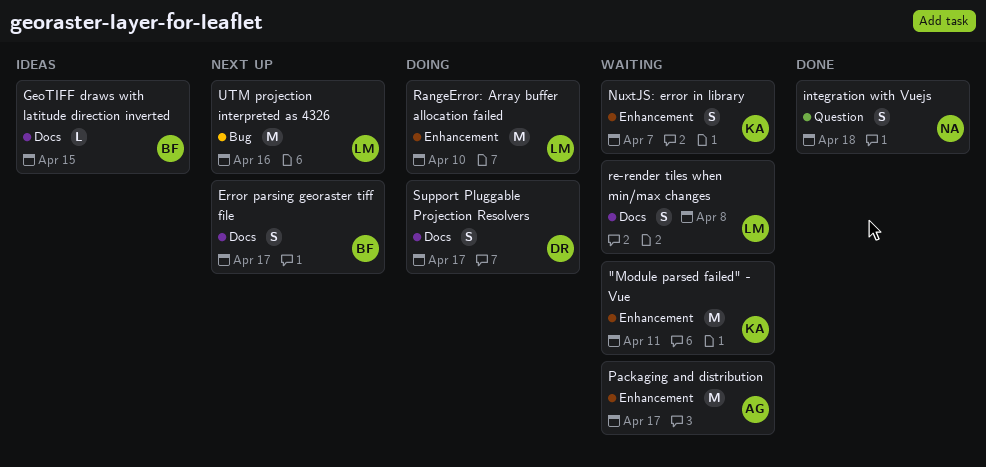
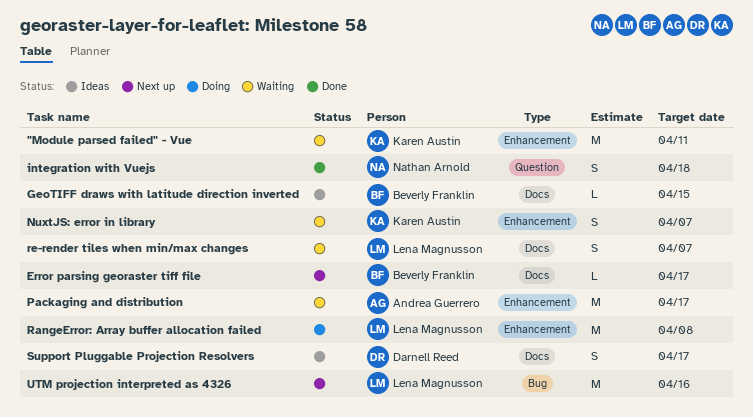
Error parsing georaster tiff file, estimate: S -> L
RangeError: Array buffer allocation failed, due: Apr 10 -> Apr 8
re-render tiles when min/max changes, due: Apr 8 -> Apr 7
Support Pluggable Projection Resolvers, status: Doing -> Ideas

